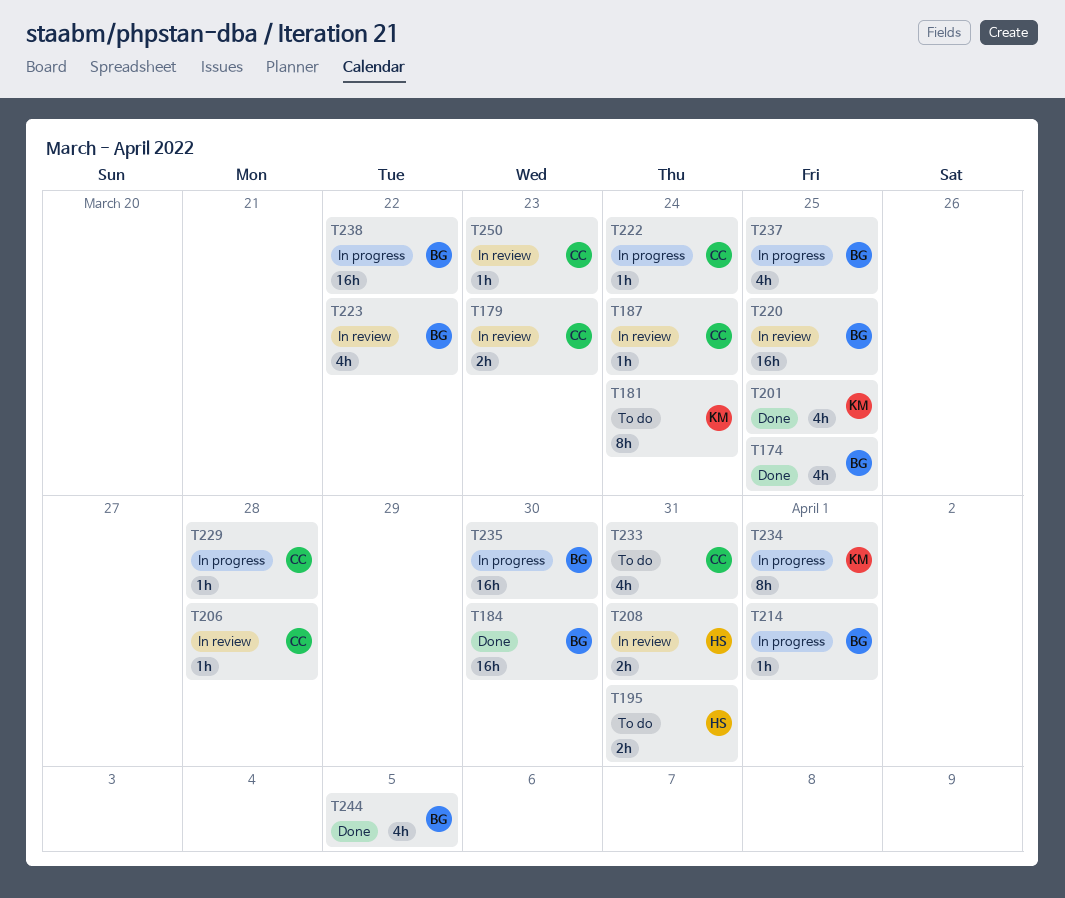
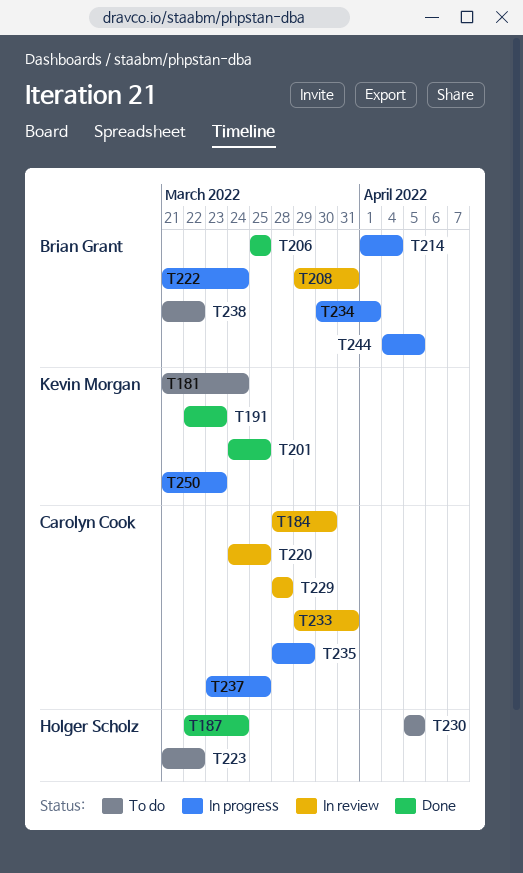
T174: present -> none
T179: present -> none
T184, status: Done -> In review
T184, owner: Brian Grant -> Carolyn Cook
T187, status: In review -> Done
T187, owner: Carolyn Cook -> Holger Scholz
T191: none -> present
T195: present -> none
T206, status: In review -> Done
T206, owner: Carolyn Cook -> Brian Grant
T206, due: Mar 28 -> Mar 25
T208, owner: Holger Scholz -> Brian Grant
T214, due: Apr 1 -> Apr 4
T220, owner: Brian Grant -> Carolyn Cook
T222, owner: Carolyn Cook -> Brian Grant
T223, status: In review -> To do
T223, owner: Brian Grant -> Holger Scholz
T229, status: In progress -> In review
T230: none -> present
T233, status: To do -> In review
T234, owner: Kevin Morgan -> Brian Grant
T235, owner: Brian Grant -> Carolyn Cook
T235, due: Mar 30 -> Mar 29
T237, owner: Brian Grant -> Carolyn Cook
T238, status: In progress -> To do
T244, status: Done -> In progress
T250, status: In review -> In progress
T250, owner: Carolyn Cook -> Kevin Morgan

